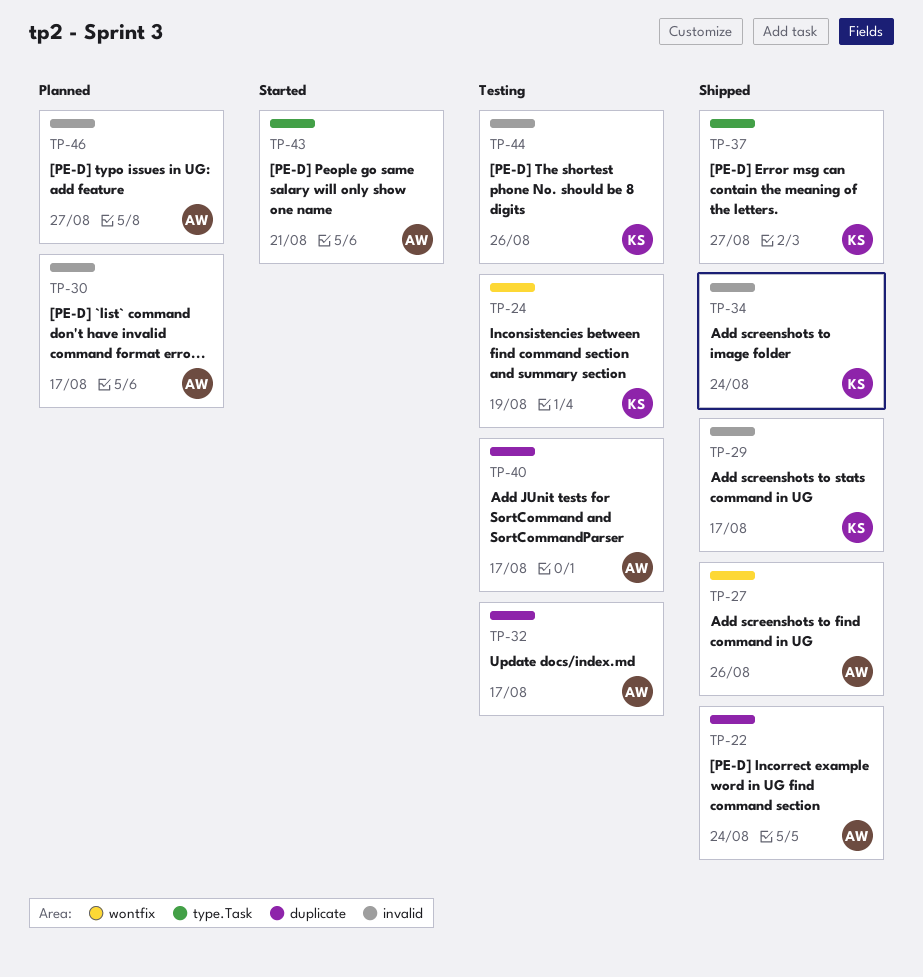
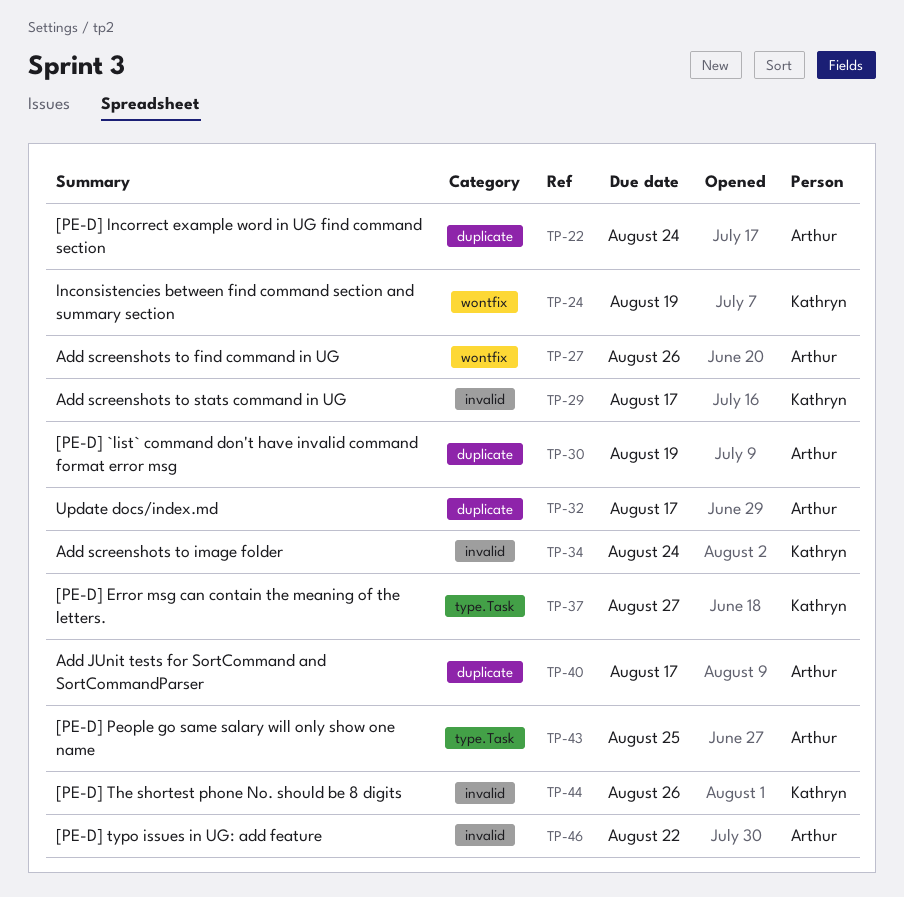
TP-30, label: invalid -> duplicate
TP-30, due: Aug 17 -> Aug 19
TP-43, due: Aug 21 -> Aug 25
TP-46, due: Aug 27 -> Aug 22

